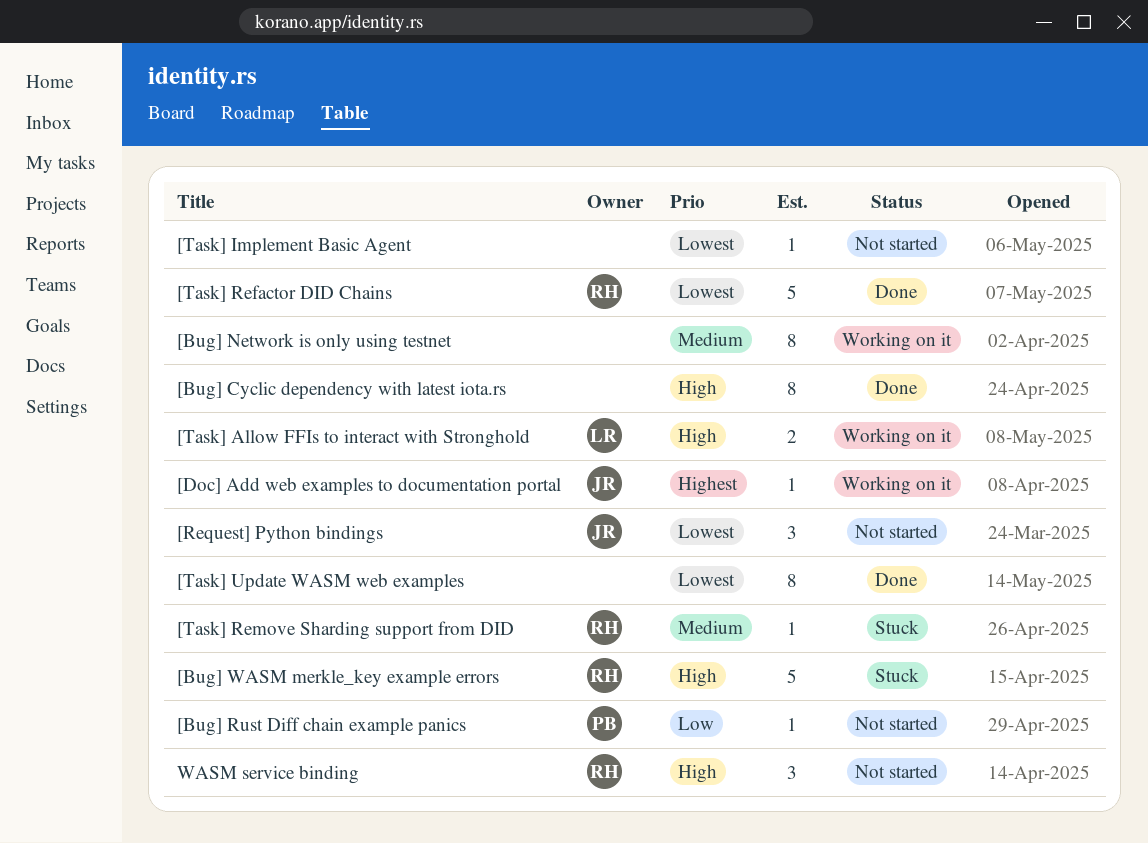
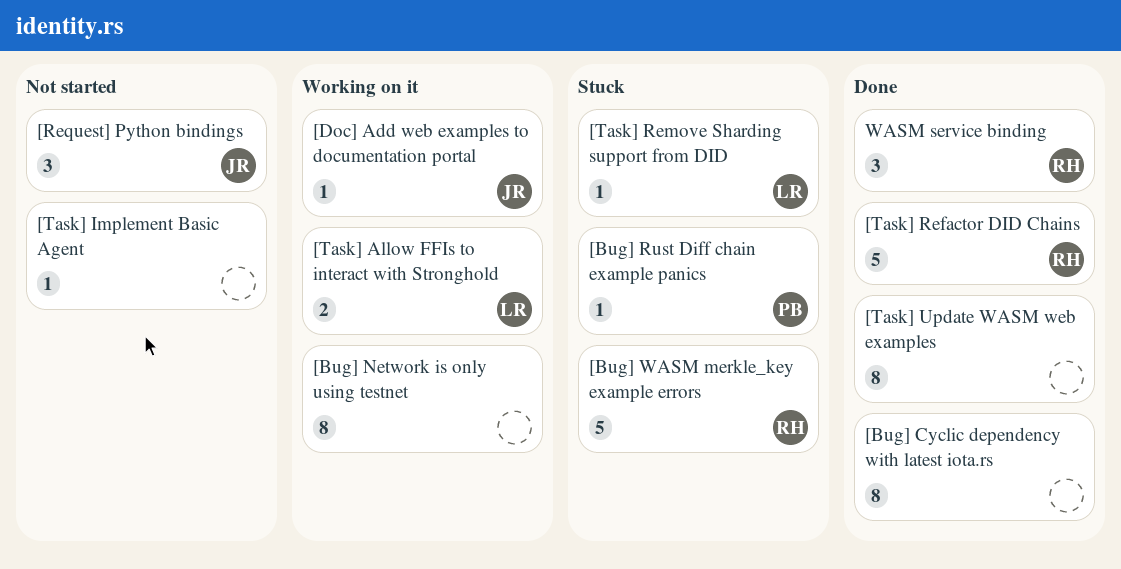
[Bug] Rust Diff chain example panics, status: Not started -> Stuck
[Task] Remove Sharding support from DID, owner: RH -> LR
WASM service binding, status: Not started -> Done

